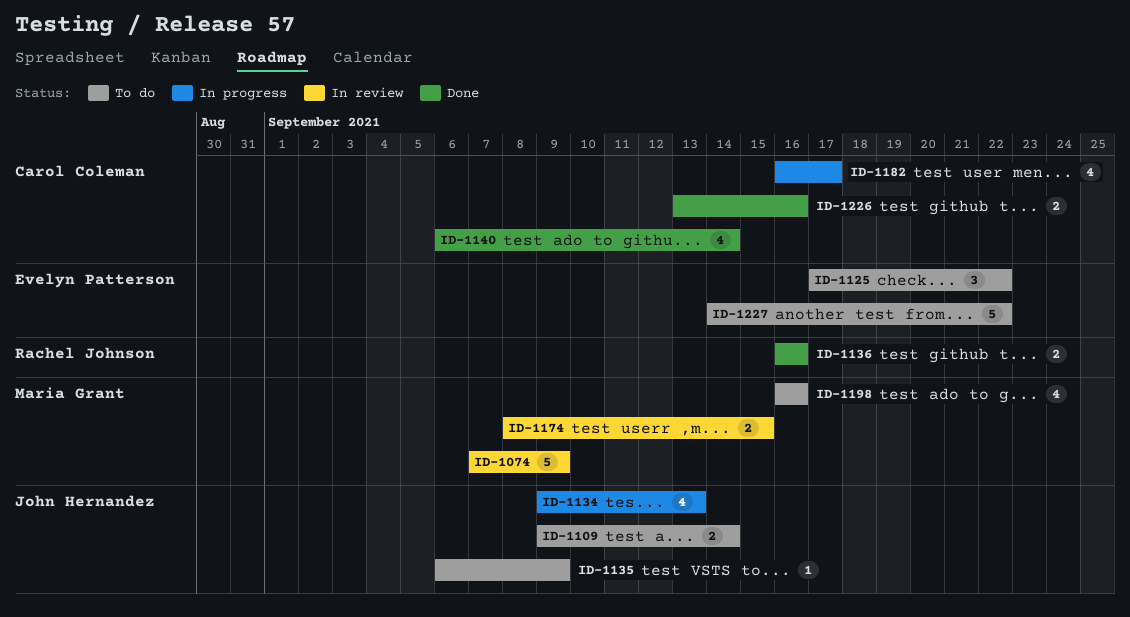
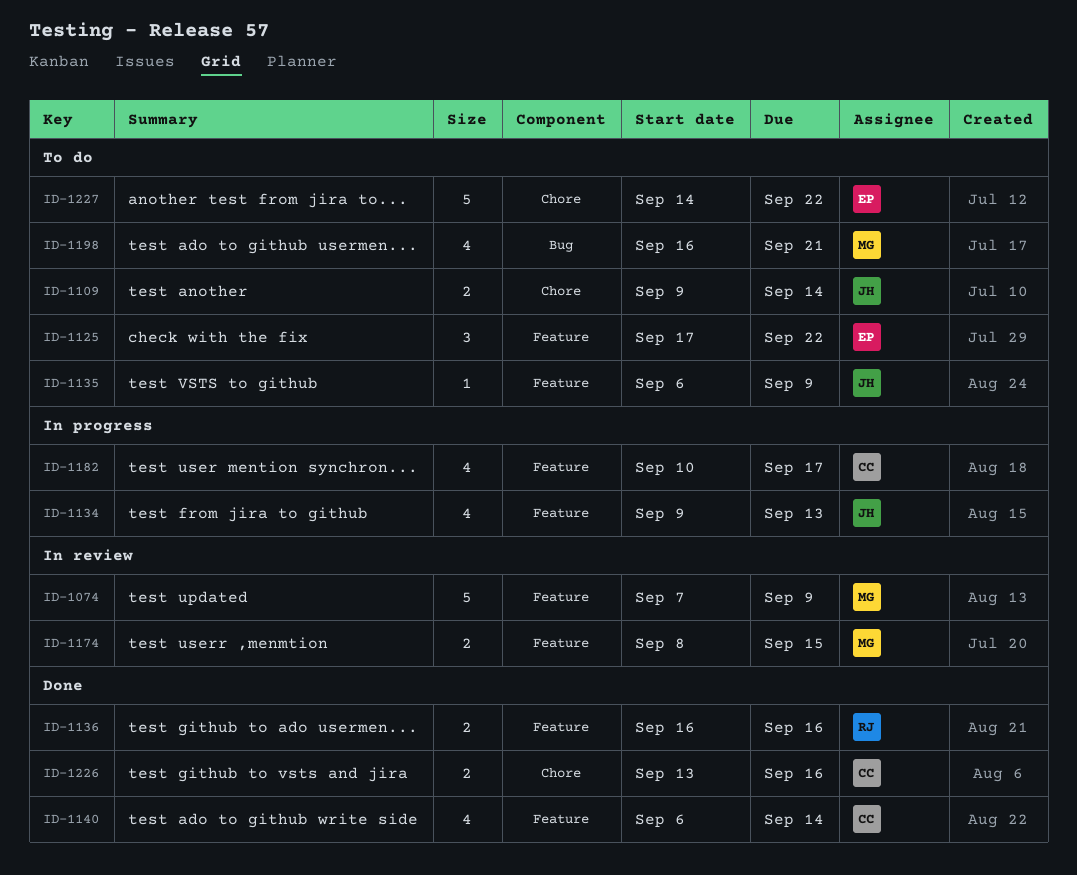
ID-1182, start: Sep 16 -> Sep 10
ID-1198, due: Sep 16 -> Sep 21

